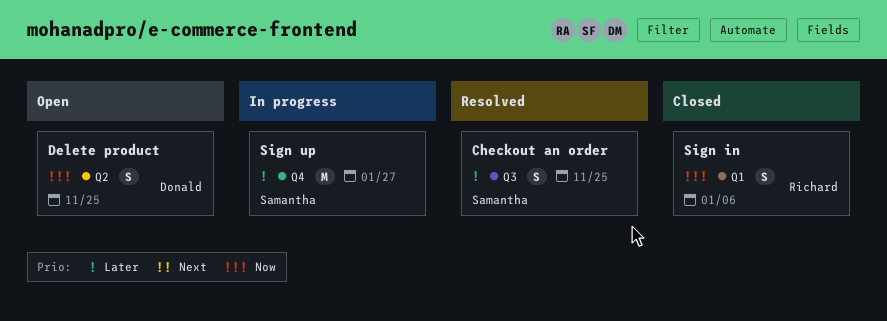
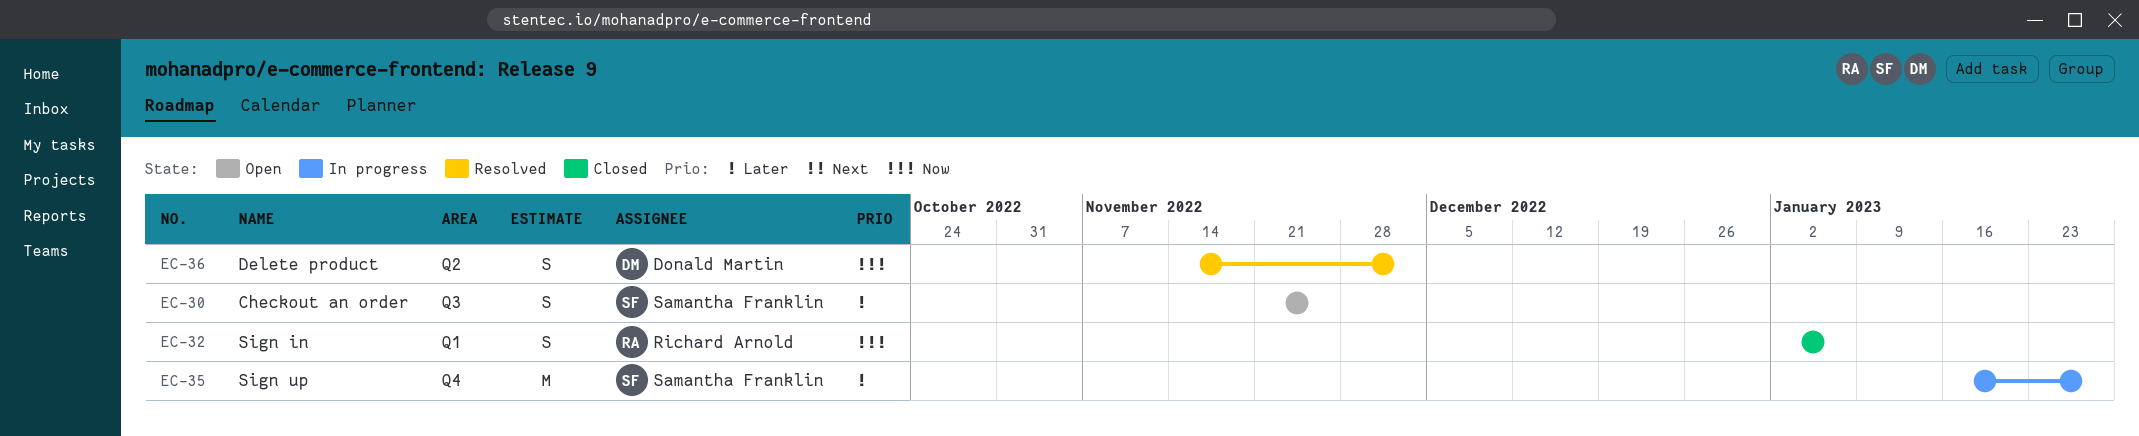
Checkout an order, status: Resolved -> Open
Delete product, status: Open -> Resolved
Delete product, due: Nov 25 -> Dec 2

